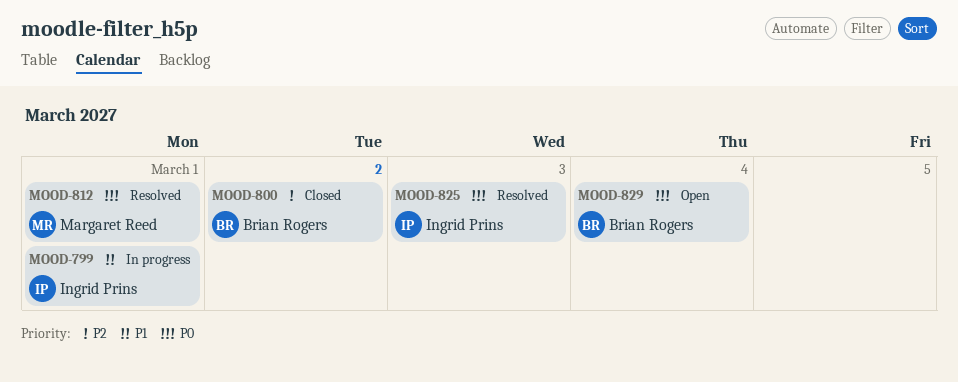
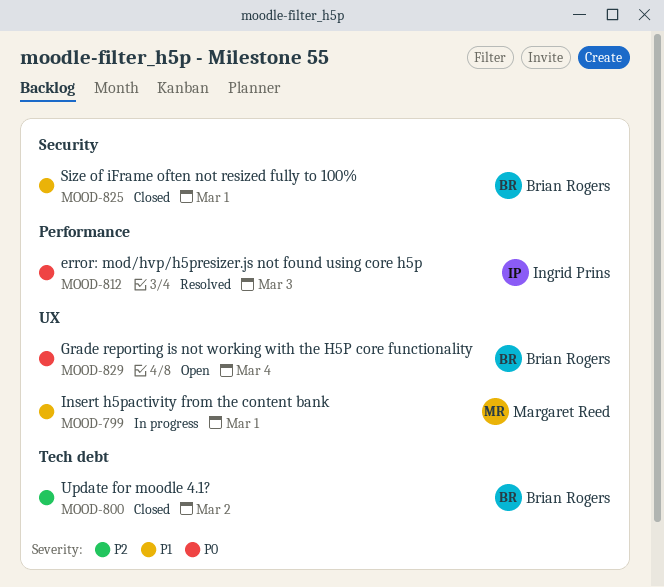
MOOD-799, owner: Ingrid Prins -> Margaret Reed
MOOD-812, owner: Margaret Reed -> Ingrid Prins
MOOD-812, due: Mar 1 -> Mar 3
MOOD-825, status: Resolved -> Closed
MOOD-825, owner: Ingrid Prins -> Brian Rogers
MOOD-825, priority: P0 -> P1
MOOD-825, due: Mar 3 -> Mar 1

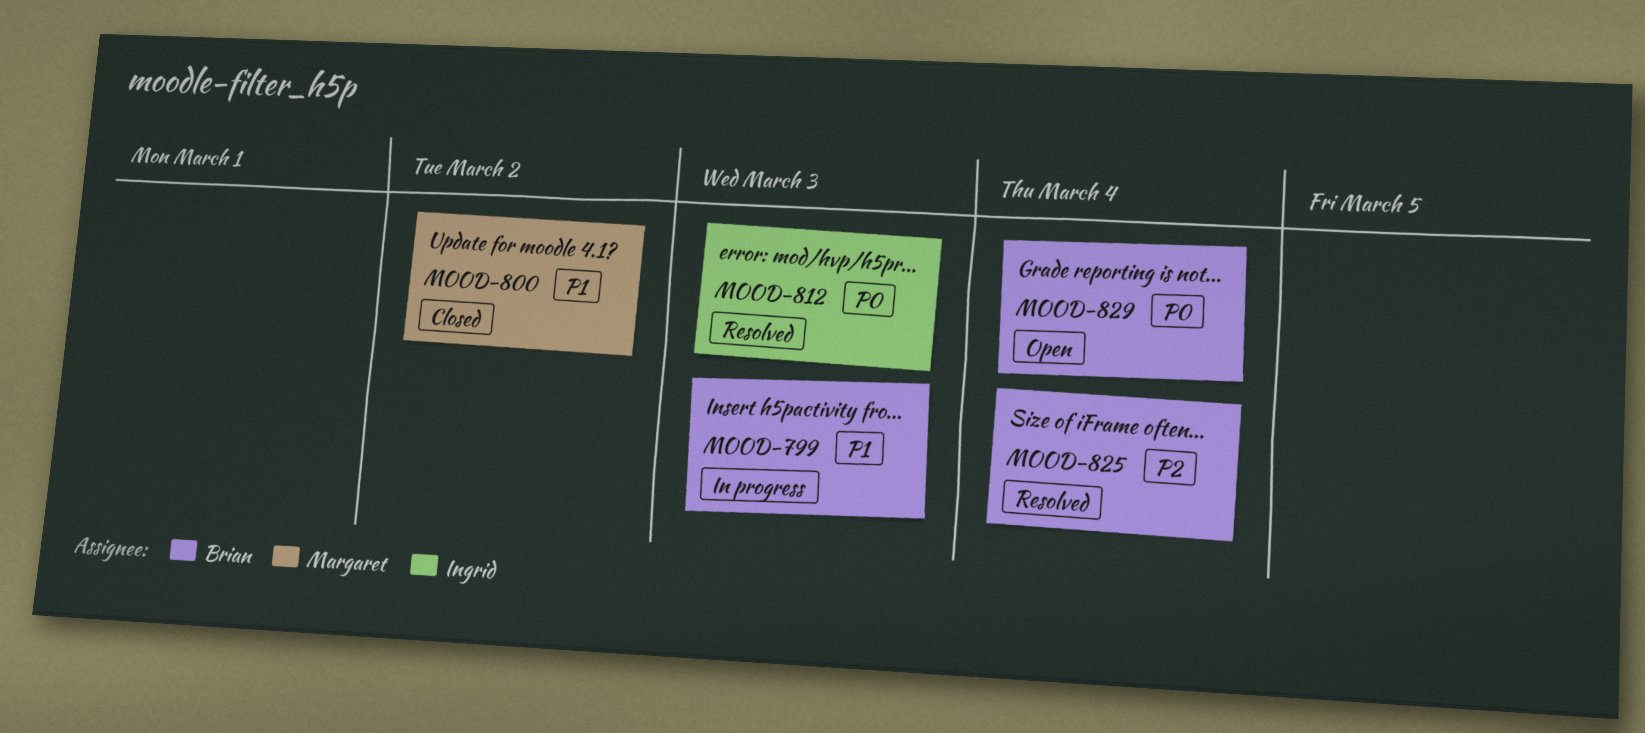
MOOD-799, owner: Margaret Reed -> Brian Rogers
MOOD-799, due: Mar 1 -> Mar 3
MOOD-800, owner: Brian Rogers -> Margaret Reed
MOOD-800, priority: P2 -> P1
MOOD-825, status: Closed -> Resolved
MOOD-825, priority: P1 -> P2
MOOD-825, due: Mar 1 -> Mar 4

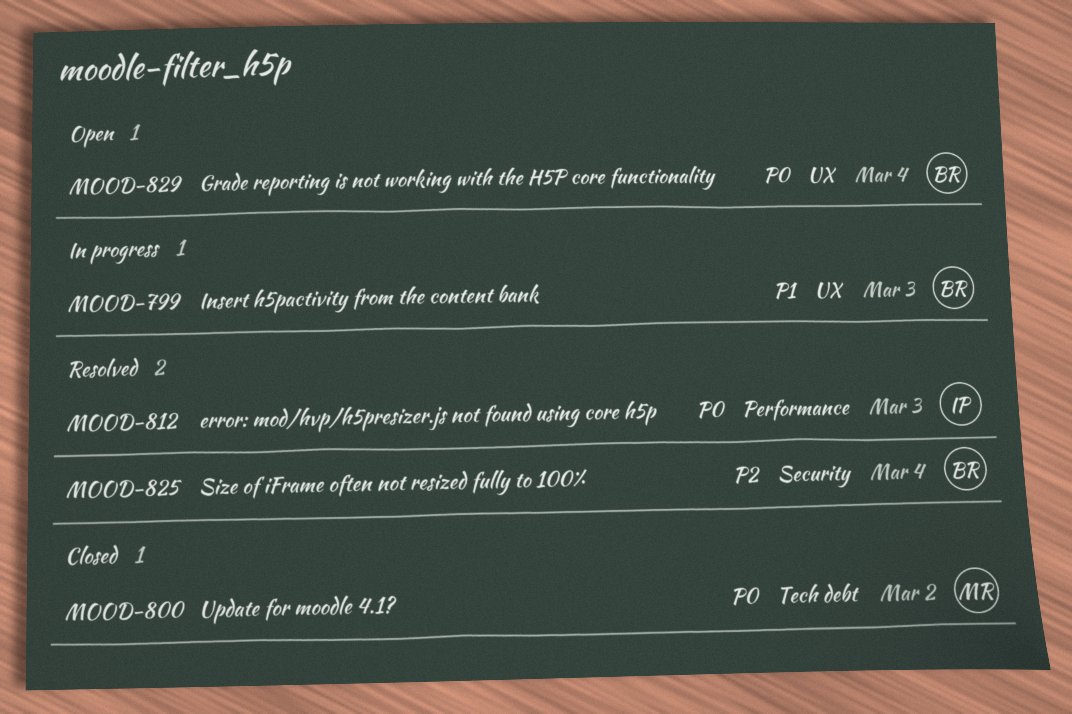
MOOD-800, priority: P1 -> P0

